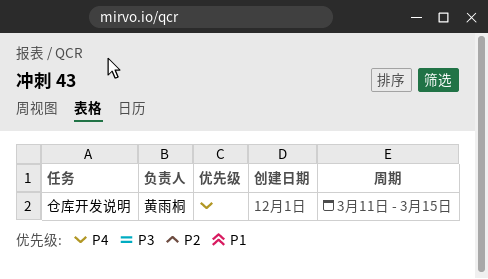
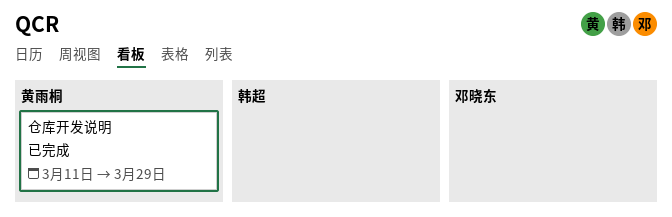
仓库开发说明, due: Mar 15 -> Mar 29

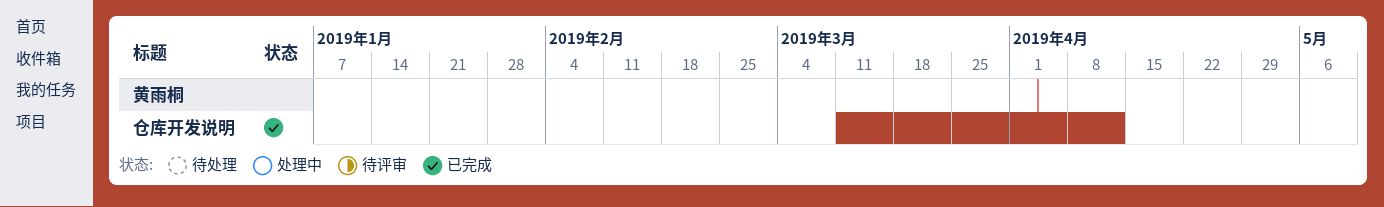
仓库开发说明, due: Mar 29 -> Apr 12

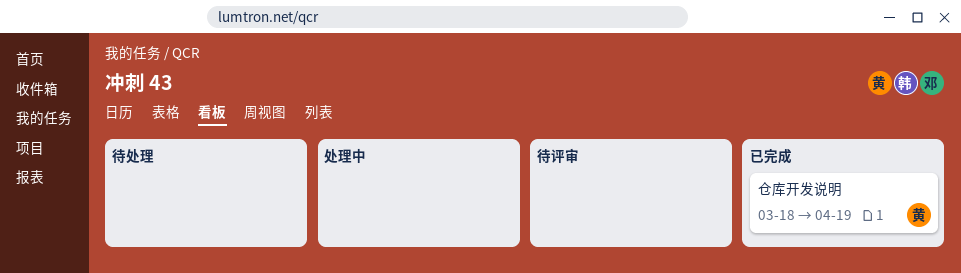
仓库开发说明, start: Mar 11 -> Mar 18
仓库开发说明, due: Apr 12 -> Apr 19

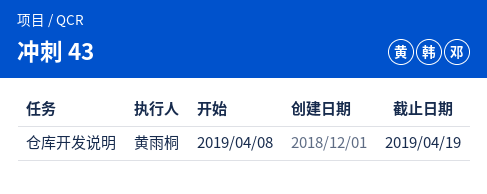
仓库开发说明, start: Mar 18 -> Apr 8

